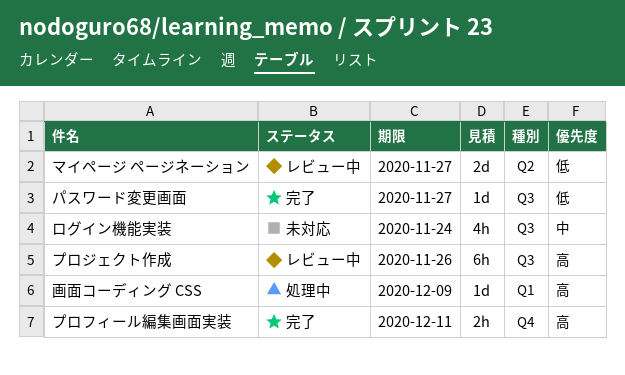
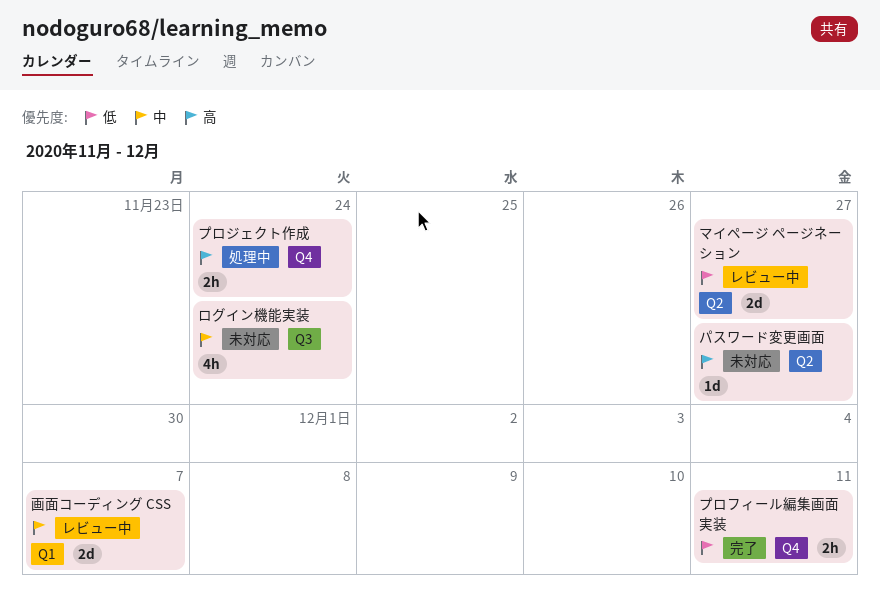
パスワード変更画面, status: 完了 -> 未対応
パスワード変更画面, priority: 低 -> 高
パスワード変更画面, label: Q3 -> Q2
プロジェクト作成, status: レビュー中 -> 処理中
プロジェクト作成, label: Q3 -> Q4
プロジェクト作成, estimate: 6h -> 2h
プロジェクト作成, due: Nov 26 -> Nov 24
プロフィール編集画面実装, priority: 高 -> 低
画面コーディング CSS, status: 処理中 -> レビュー中
画面コーディング CSS, priority: 高 -> 中
画面コーディング CSS, estimate: 1d -> 2d
画面コーディング CSS, due: Dec 9 -> Dec 7

